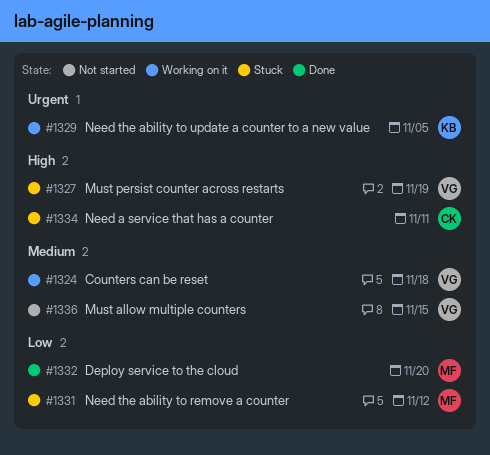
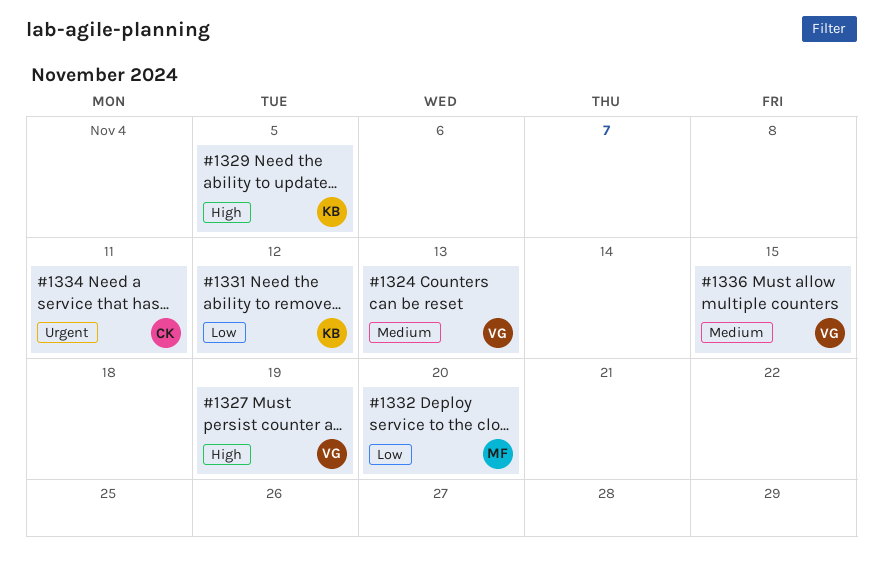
#1324, due: Nov 18 -> Nov 13
#1329, priority: Urgent -> High
#1331, owner: MF -> KB
#1334, priority: High -> Urgent

